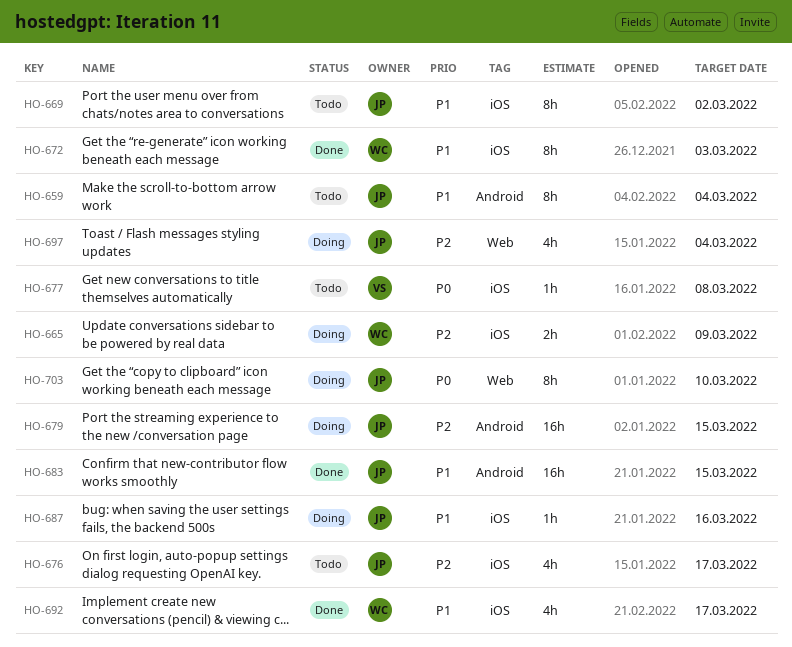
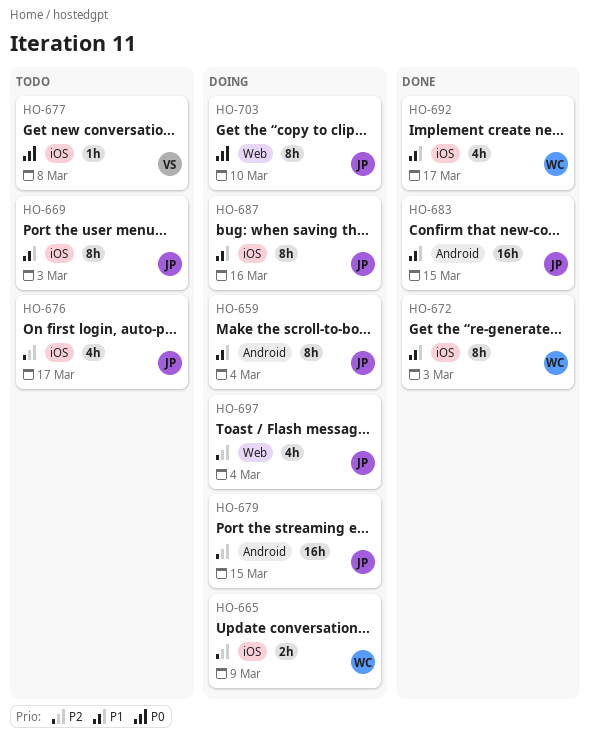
HO-659, status: Todo -> Doing
HO-669, due: Mar 2 -> Mar 3
HO-687, estimate: 1h -> 8h

